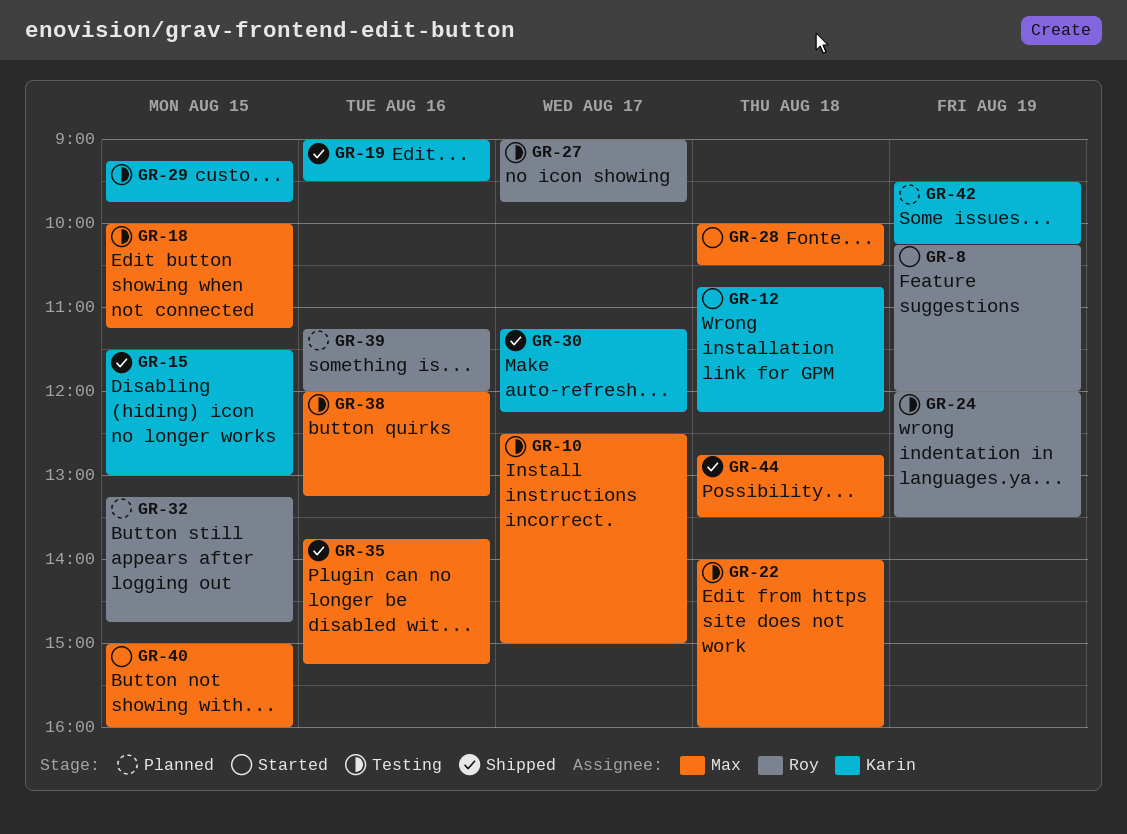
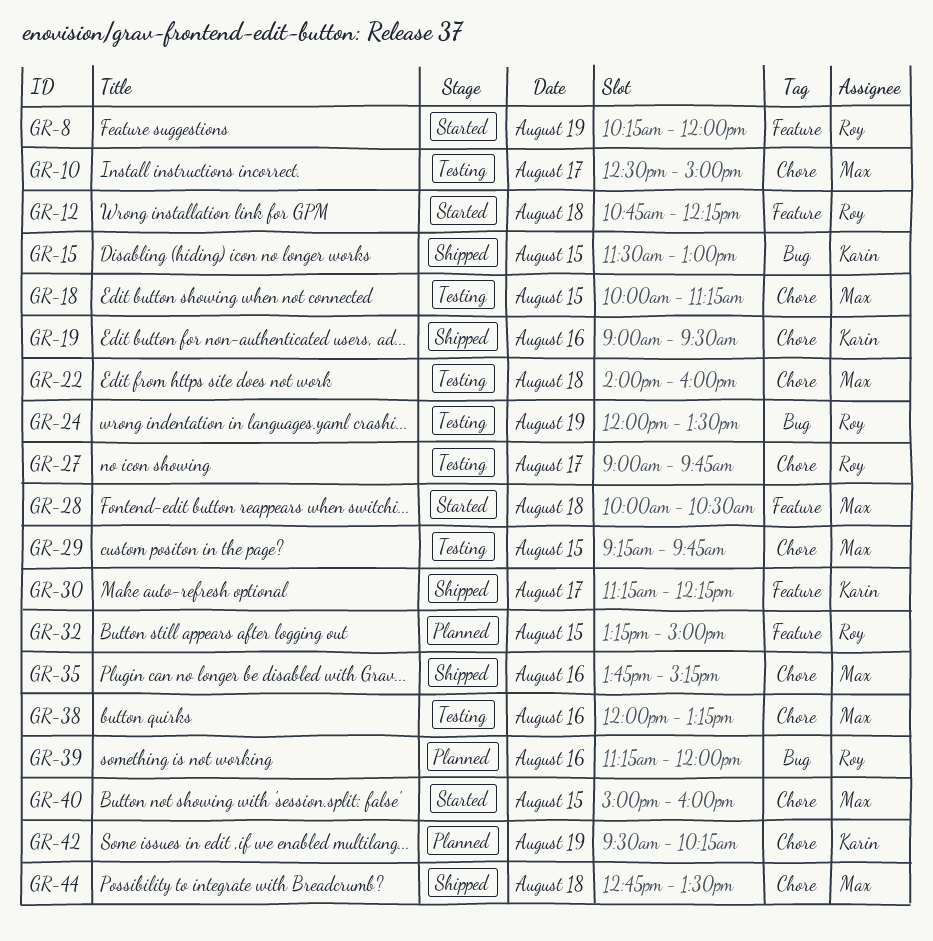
GR-12, owner: Karin -> Roy
GR-29, owner: Karin -> Max
GR-32, ends: 14:45 -> 15:00

